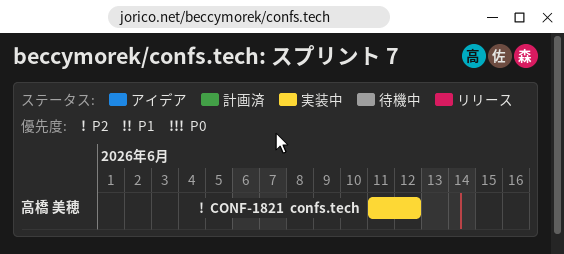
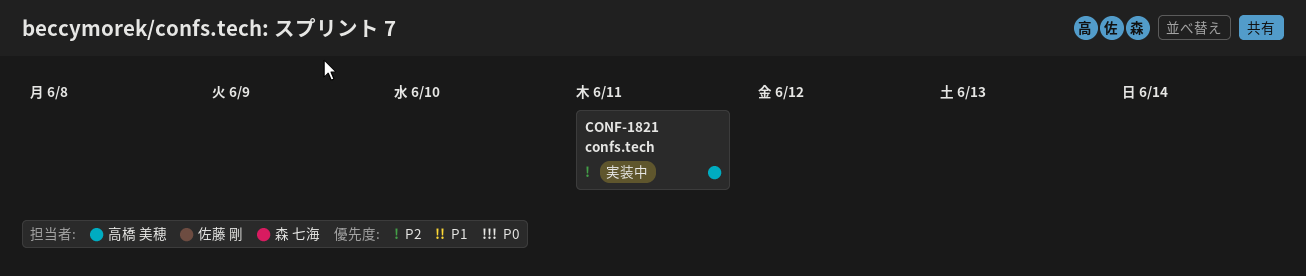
CONF-1821, due: Jun 12 -> Jun 11

